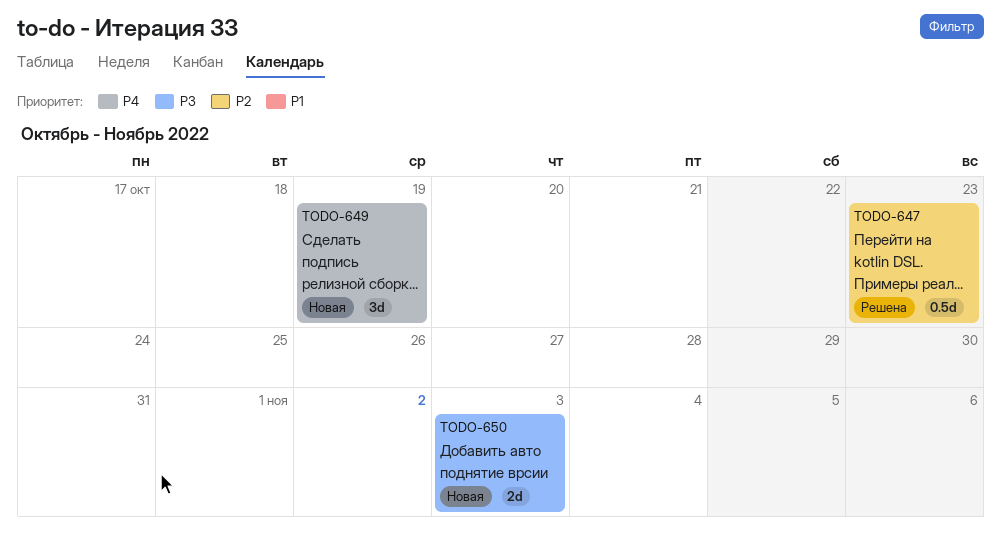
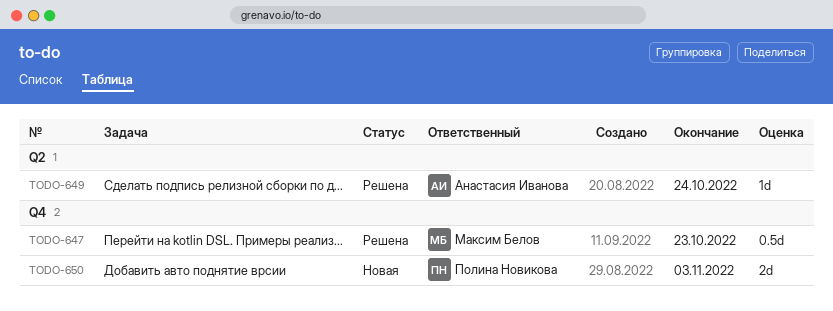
TODO-649, status: Новая -> Решена
TODO-649, estimate: 3d -> 1d
TODO-649, due: Oct 19 -> Oct 24

